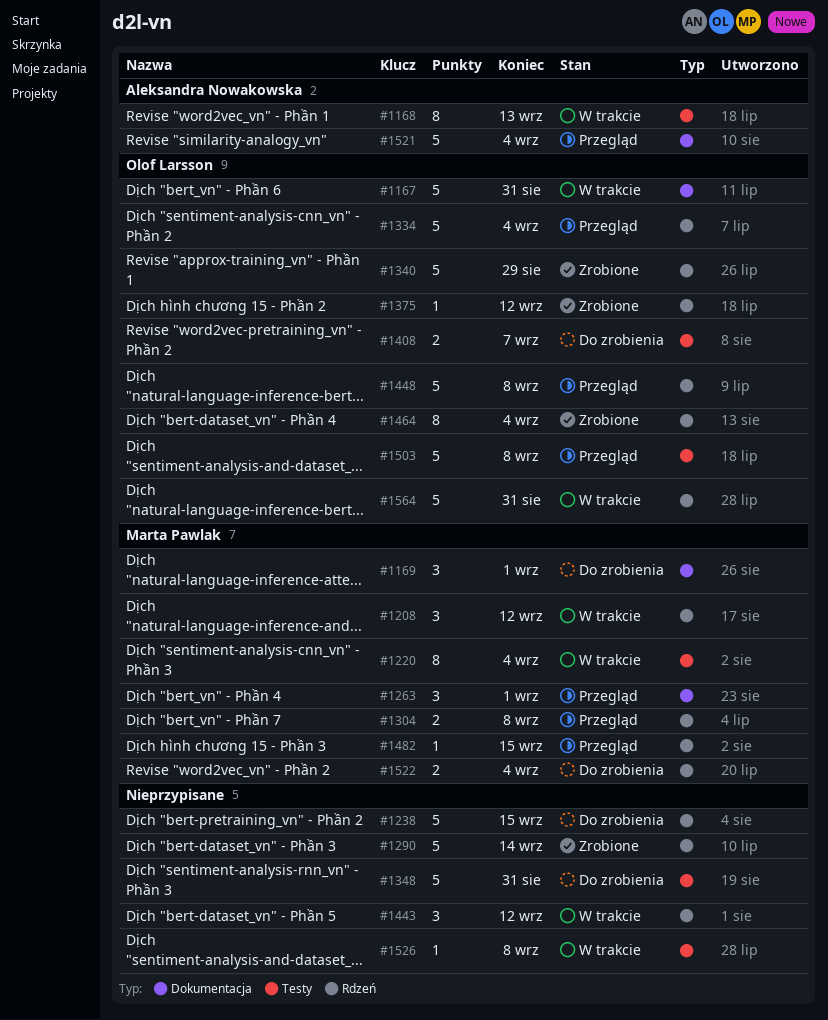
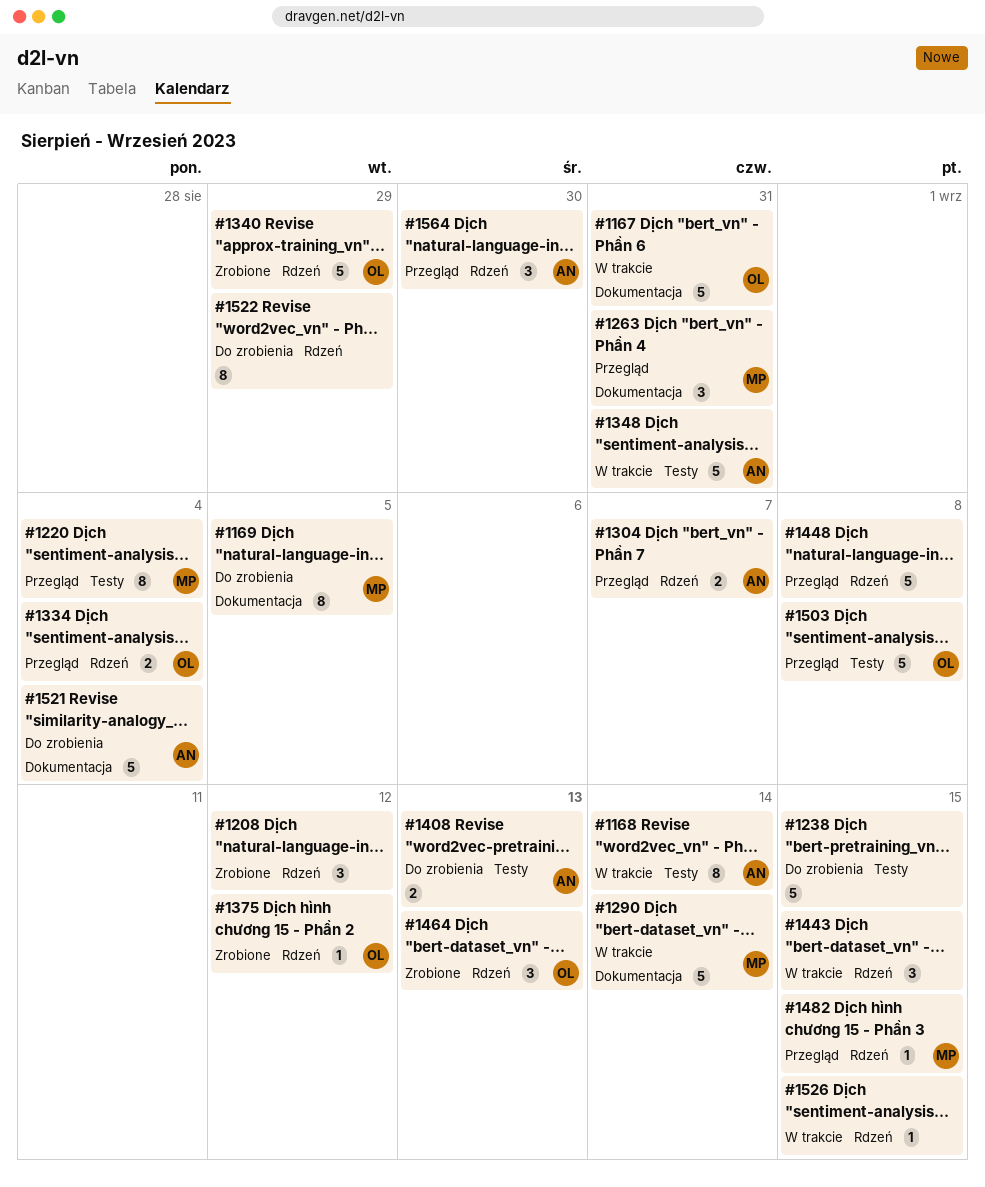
#1168, due: Sep 13 -> Sep 14
#1169, estimate: 3 -> 8
#1169, due: Sep 1 -> Sep 5
#1208, status: W trakcie -> Zrobione
#1208, owner: Marta Pawlak -> none
#1220, status: W trakcie -> Przegląd
#1238, label: Rdzeń -> Testy
#1263, due: Sep 1 -> Aug 31
#1290, status: Zrobione -> W trakcie
#1290, owner: none -> Marta Pawlak
#1290, label: Rdzeń -> Dokumentacja
#1304, owner: Marta Pawlak -> Aleksandra Nowakowska
#1304, due: Sep 8 -> Sep 7
#1334, estimate: 5 -> 2
#1348, status: Do zrobienia -> W trakcie
#1348, owner: none -> Aleksandra Nowakowska
#1408, owner: Olof Larsson -> Aleksandra Nowakowska
#1408, due: Sep 7 -> Sep 13
#1443, due: Sep 12 -> Sep 15
#1448, owner: Olof Larsson -> none
#1464, estimate: 8 -> 3
#1464, due: Sep 4 -> Sep 13
#1521, status: Przegląd -> Do zrobienia
#1522, owner: Marta Pawlak -> none
#1522, estimate: 2 -> 8
#1522, due: Sep 4 -> Aug 29
#1526, label: Testy -> Rdzeń
#1526, due: Sep 8 -> Sep 15
#1564, status: W trakcie -> Przegląd
#1564, owner: Olof Larsson -> Aleksandra Nowakowska
#1564, estimate: 5 -> 3
#1564, due: Aug 31 -> Aug 30

